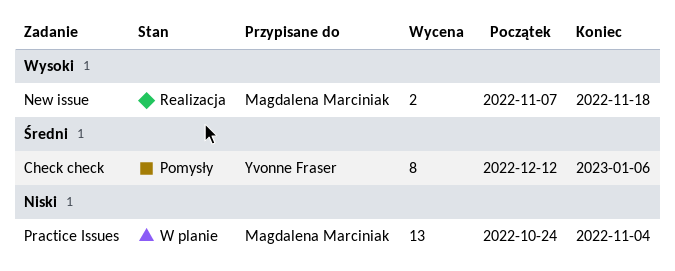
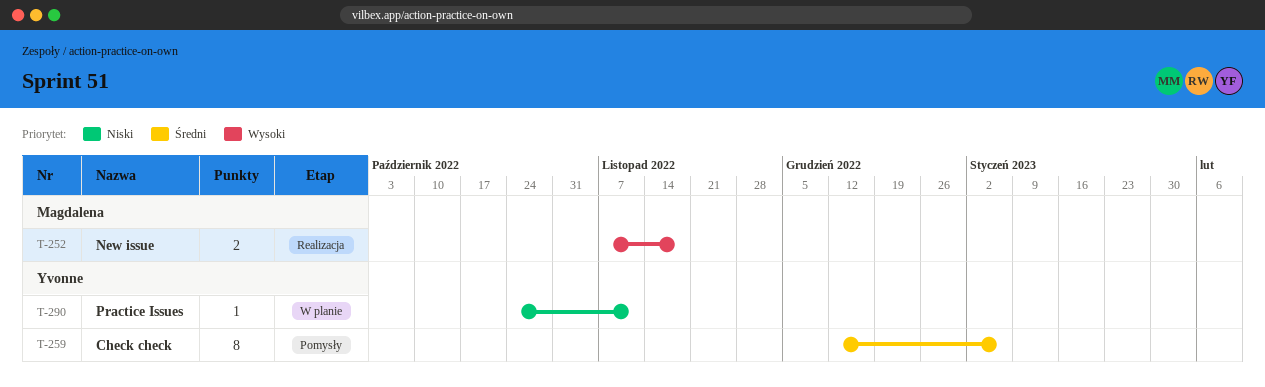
Practice Issues, owner: Magdalena Marciniak -> Yvonne Fraser
Practice Issues, estimate: 13 -> 1
Practice Issues, due: Nov 4 -> Nov 11

